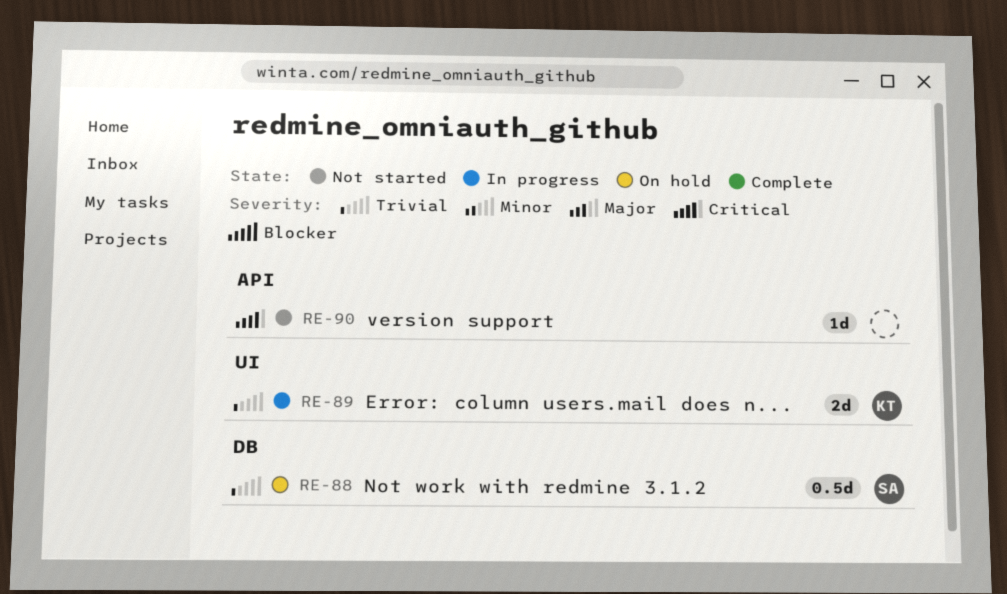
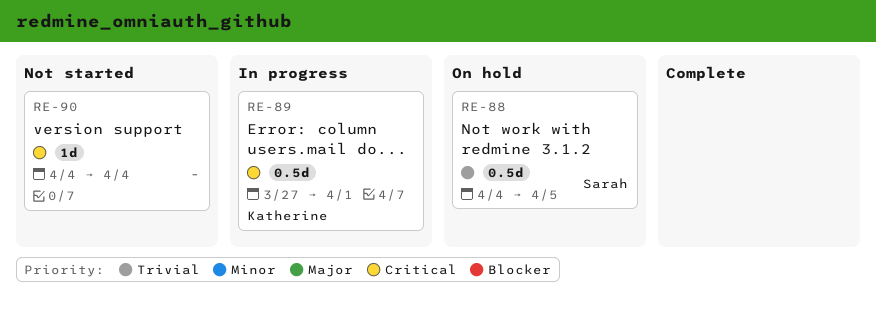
RE-89, priority: Trivial -> Critical
RE-89, estimate: 2d -> 0.5d

